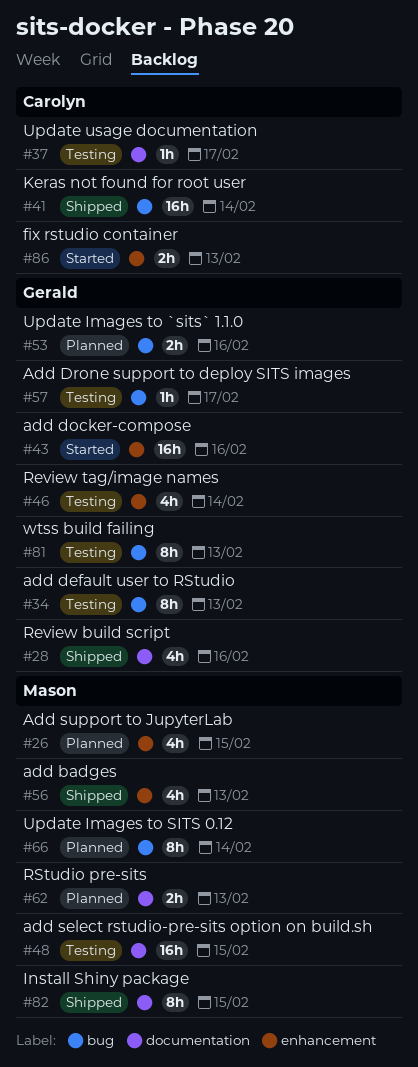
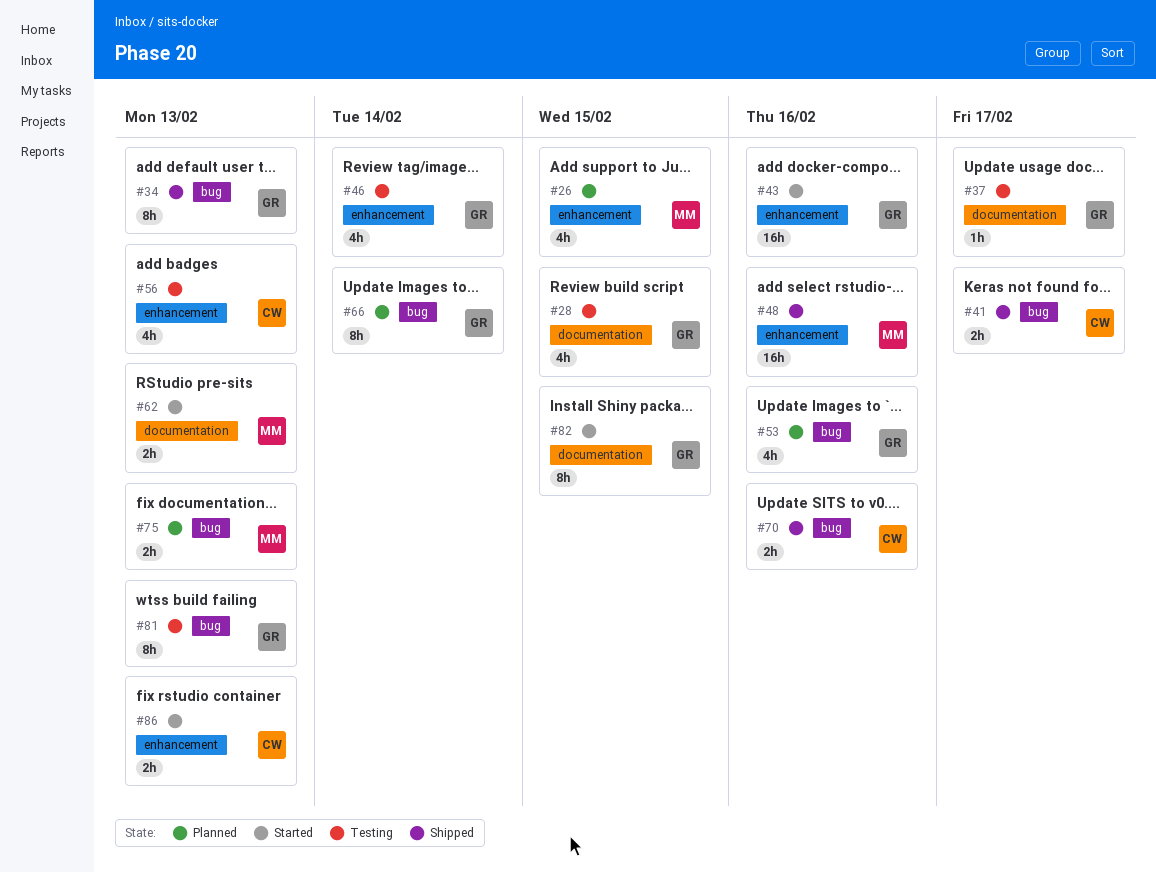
#28, status: Shipped -> Testing
#28, due: Feb 16 -> Feb 15
#34, status: Testing -> Shipped
#37, owner: Carolyn -> Gerald
#41, estimate: 16h -> 2h
#41, due: Feb 14 -> Feb 17
#48, status: Testing -> Shipped
#48, label: documentation -> enhancement
#48, due: Feb 15 -> Feb 16
#53, estimate: 2h -> 4h
#56, status: Shipped -> Testing
#56, owner: Mason -> Carolyn
#57: present -> none
#62, status: Planned -> Started
#66, owner: Mason -> Gerald
#70: none -> present
#75: none -> present
#82, status: Shipped -> Started
#82, owner: Mason -> Gerald

